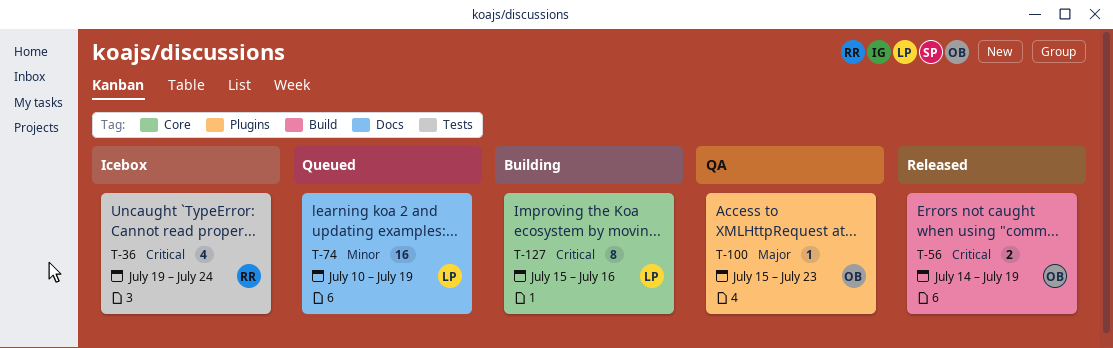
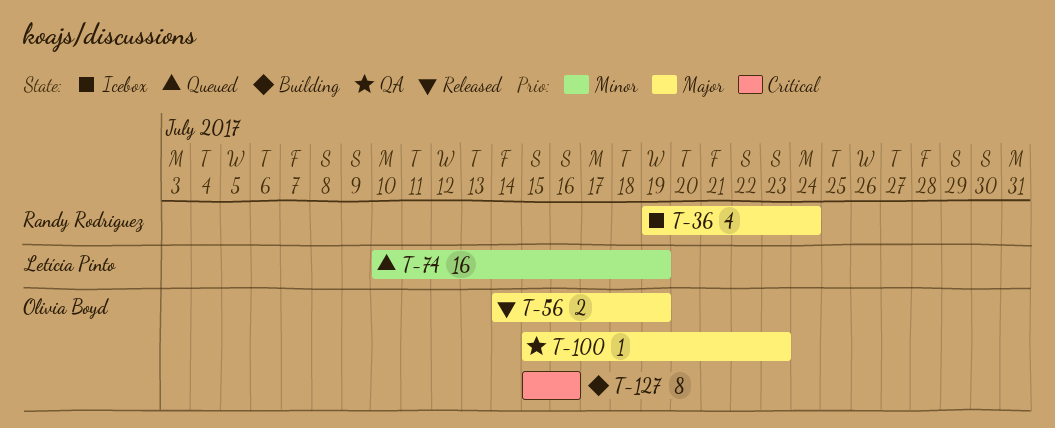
T-36, priority: Critical -> Major
T-56, priority: Critical -> Major
T-127, owner: Letícia Pinto -> Olivia Boyd

